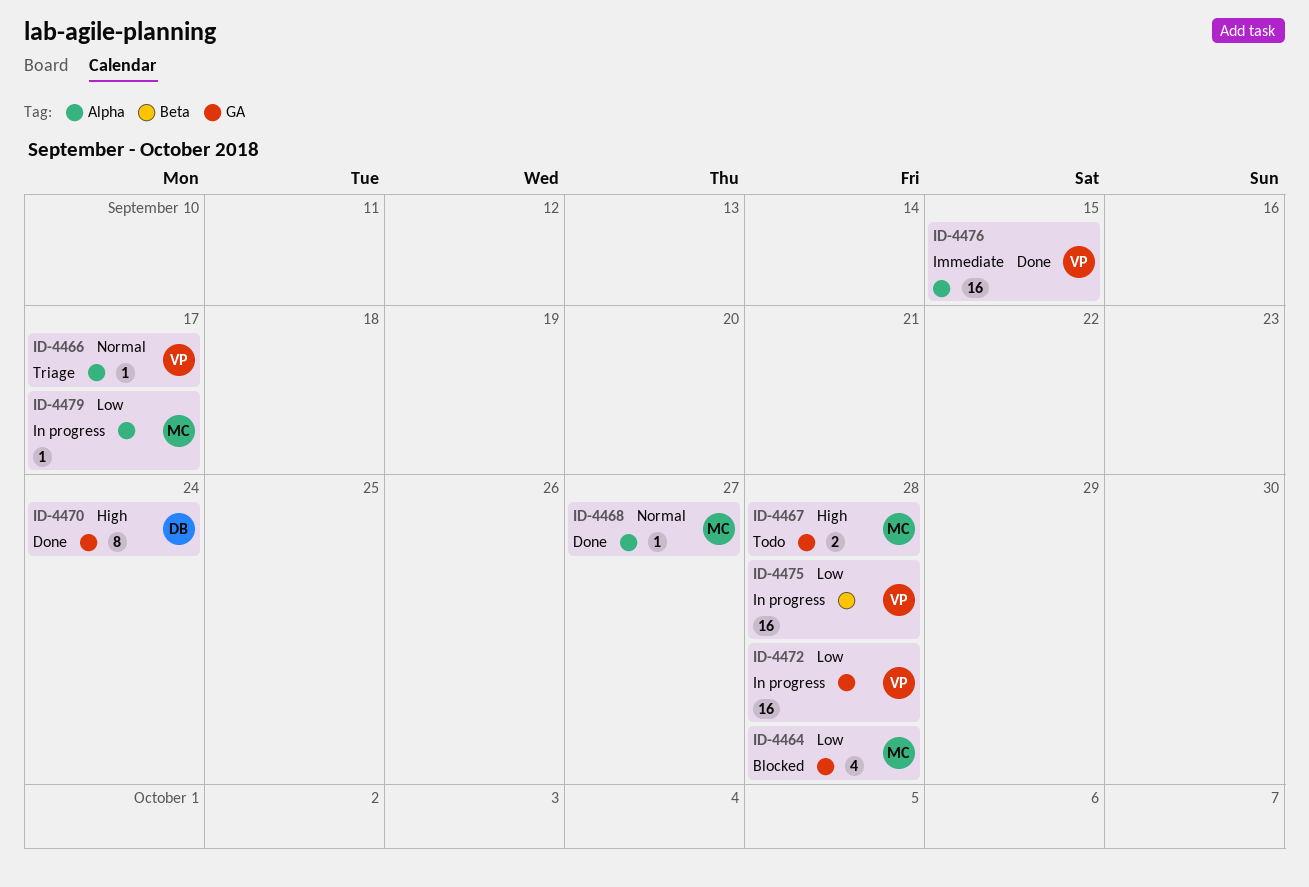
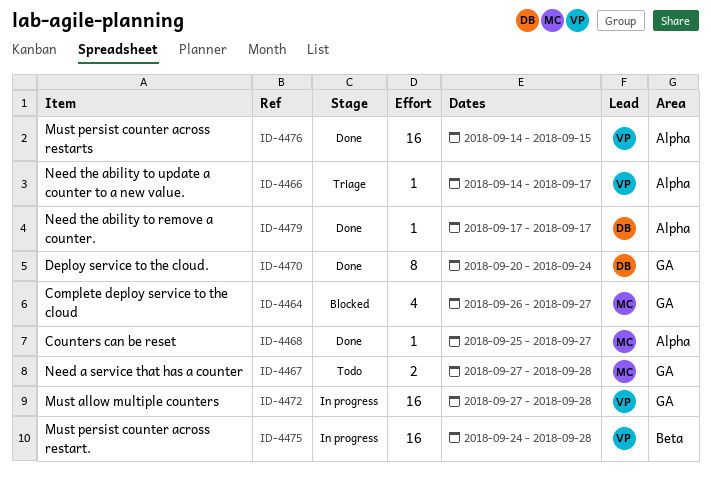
ID-4464, due: Sep 28 -> Sep 27
ID-4479, status: In progress -> Done
ID-4479, owner: MC -> DB

